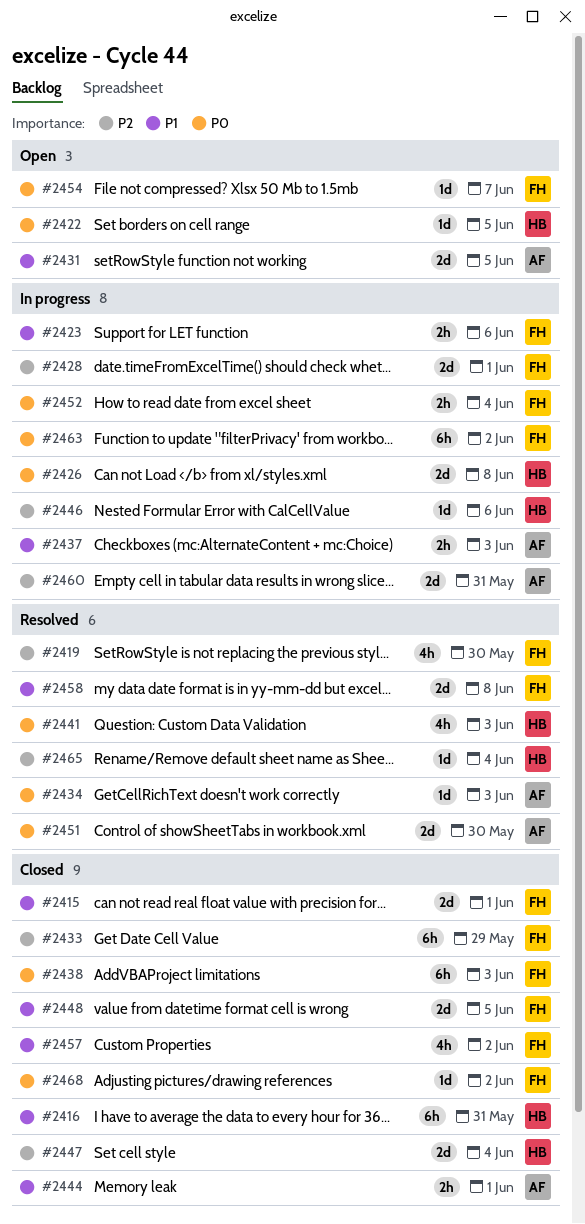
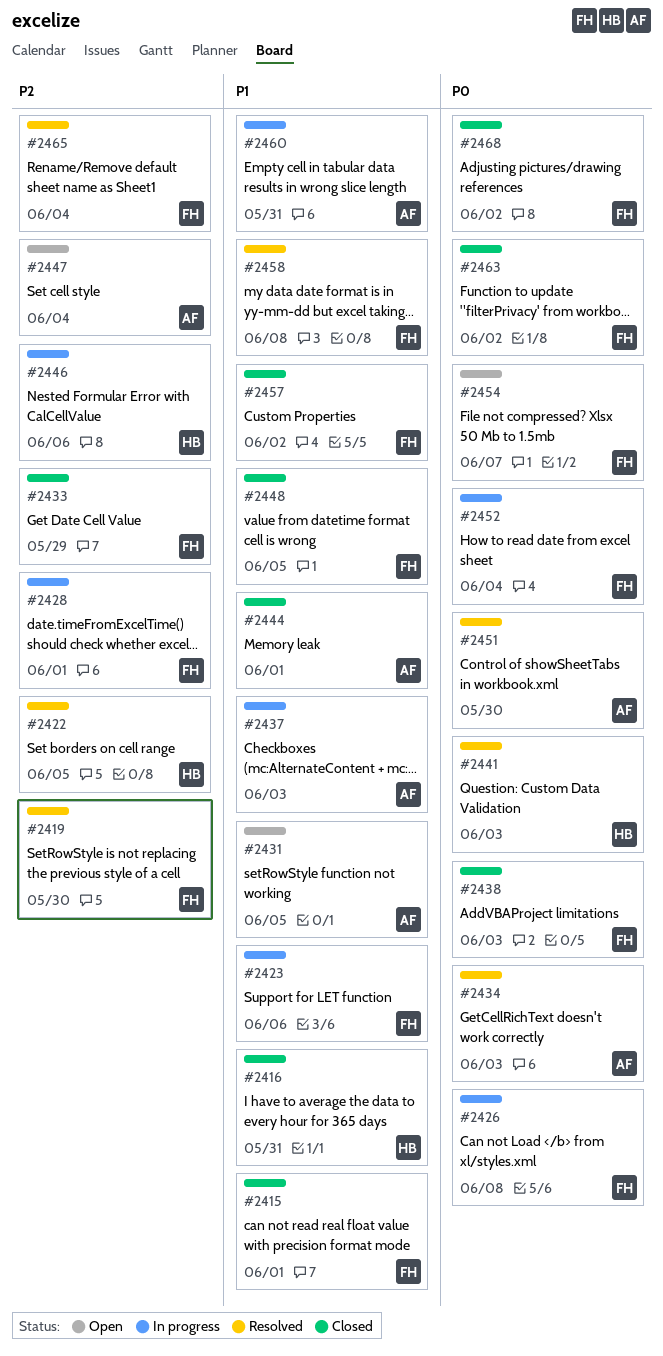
#2422, status: Open -> Resolved
#2422, priority: P0 -> P2
#2426, owner: HB -> FH
#2447, status: Closed -> Open
#2447, owner: HB -> AF
#2460, priority: P2 -> P1
#2463, status: In progress -> Closed
#2465, owner: HB -> FH

